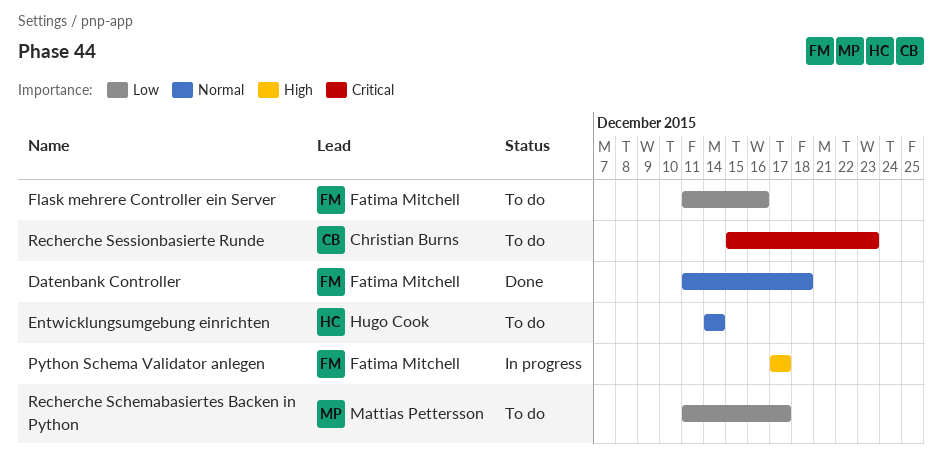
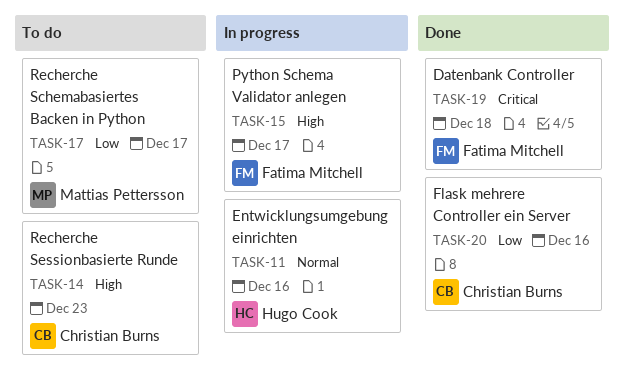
Datenbank Controller, priority: Normal -> Critical
Entwicklungsumgebung einrichten, status: To do -> In progress
Entwicklungsumgebung einrichten, due: Dec 14 -> Dec 16
Flask mehrere Controller ein Server, status: To do -> Done
Flask mehrere Controller ein Server, owner: Fatima Mitchell -> Christian Burns
Recherche Sessionbasierte Runde, priority: Critical -> High

